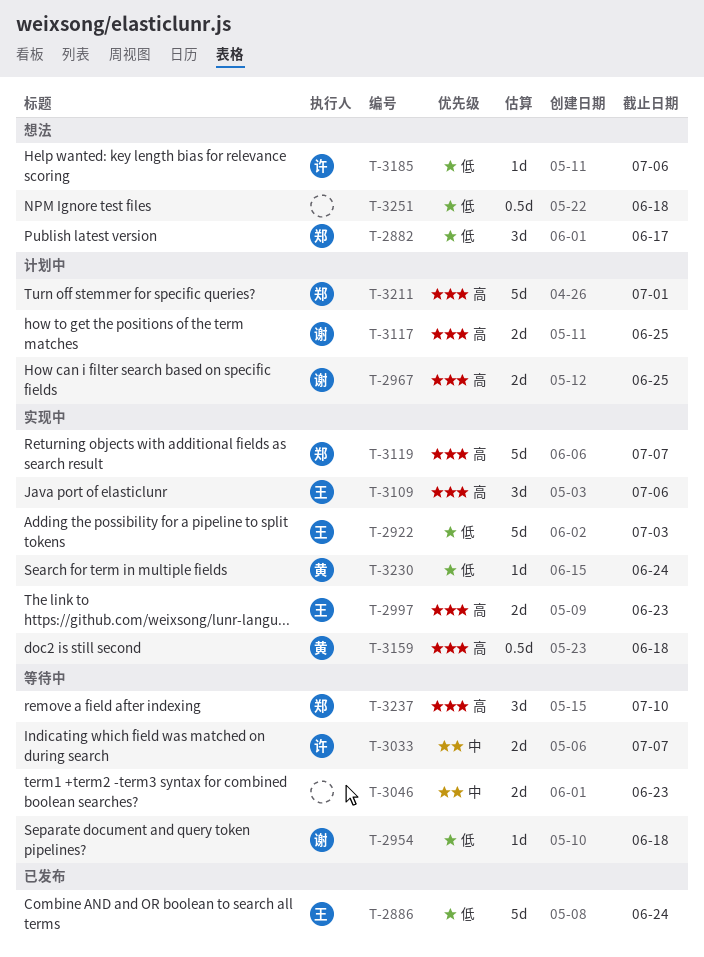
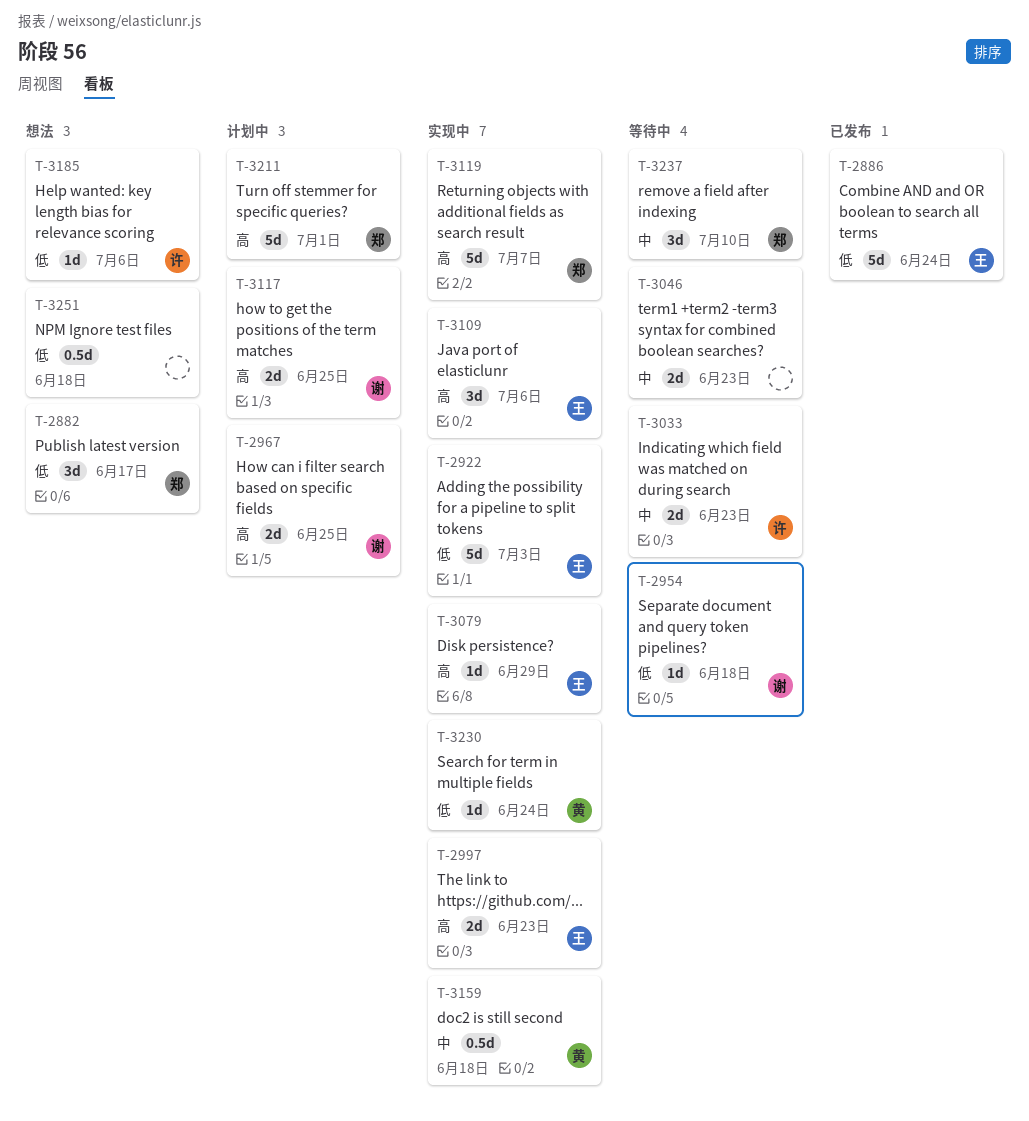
T-3033, due: Jul 7 -> Jun 23
T-3079: none -> present
T-3159, priority: 高 -> 中
T-3237, priority: 高 -> 中

